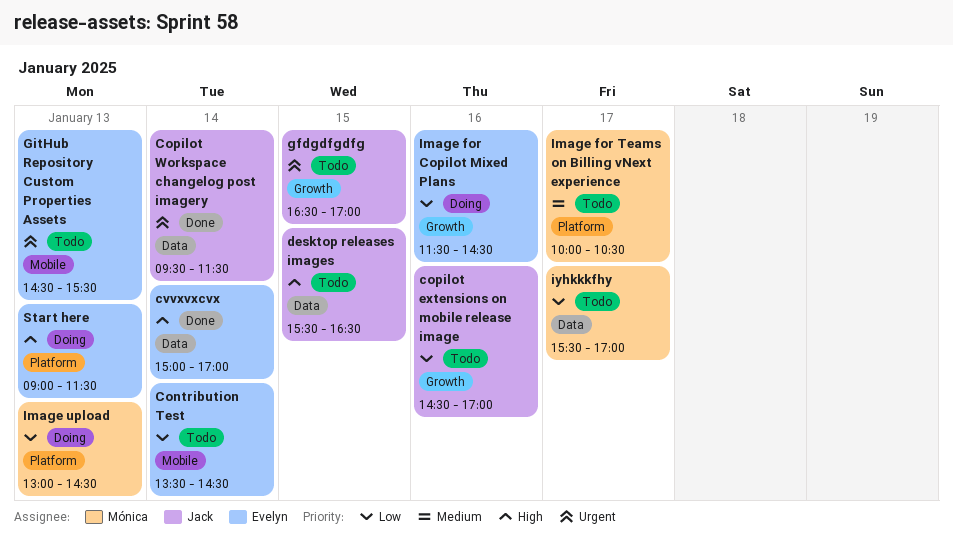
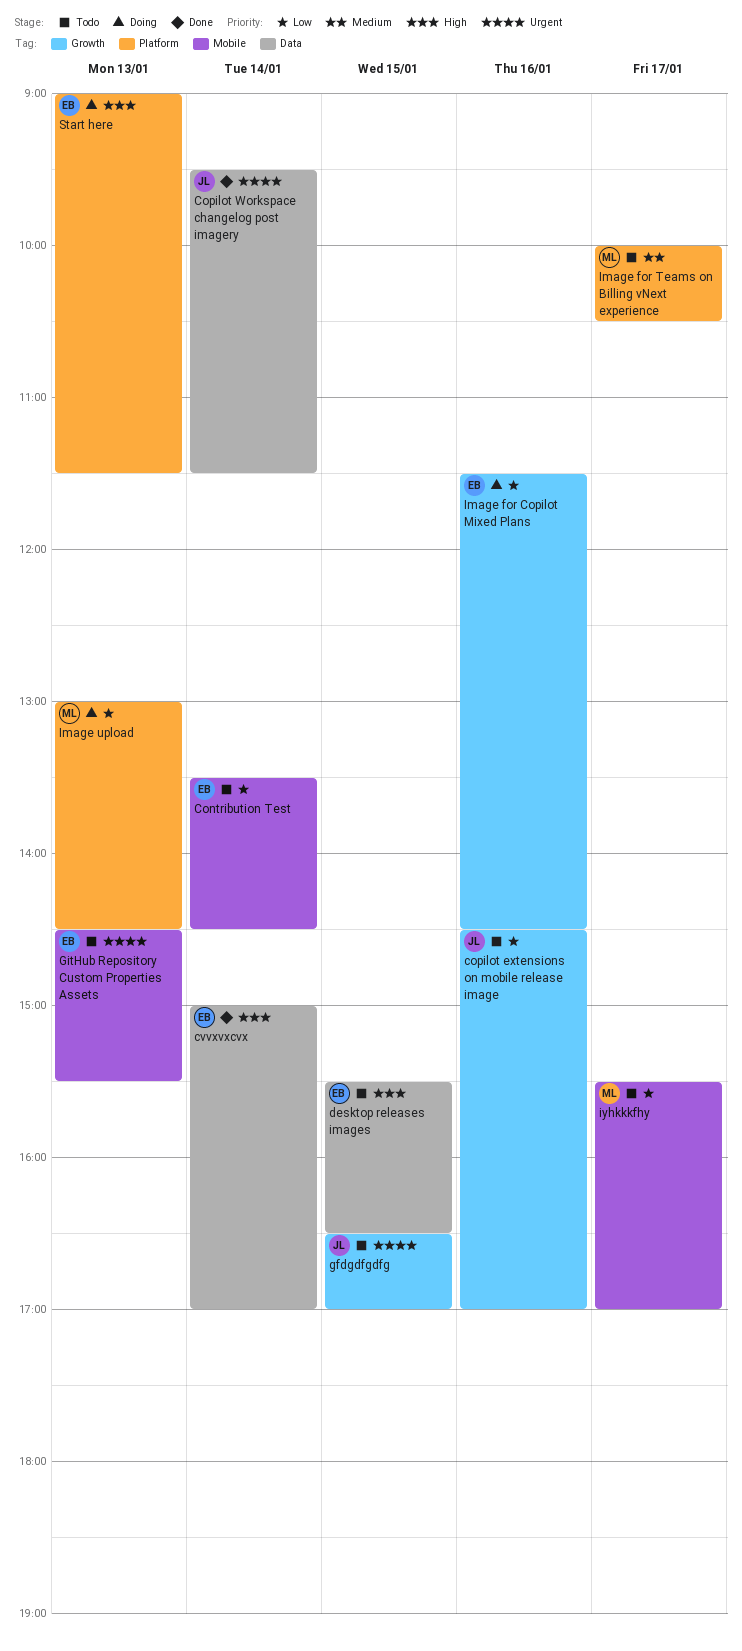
desktop releases images, owner: Jack -> Evelyn
iyhkkkfhy, label: Data -> Mobile

